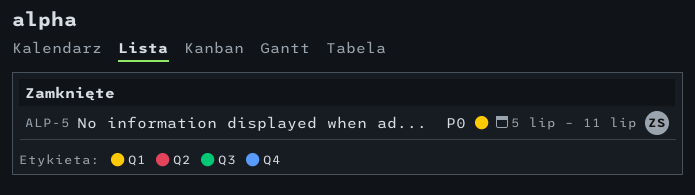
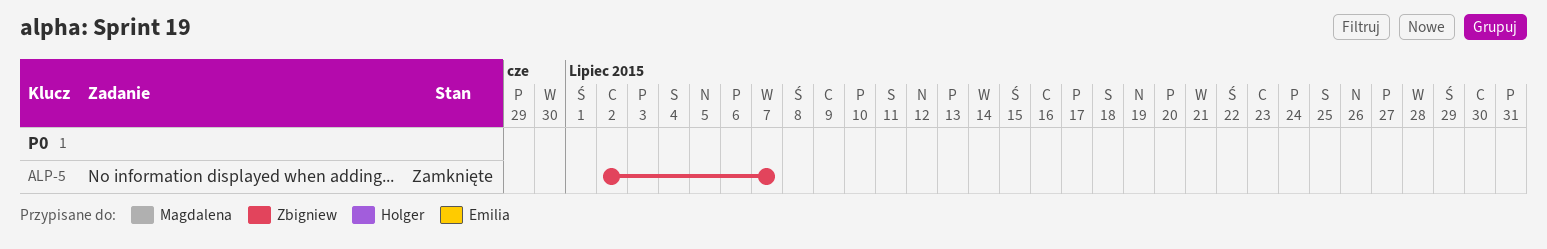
ALP-5, start: Jul 5 -> Jul 2
ALP-5, due: Jul 11 -> Jul 7

